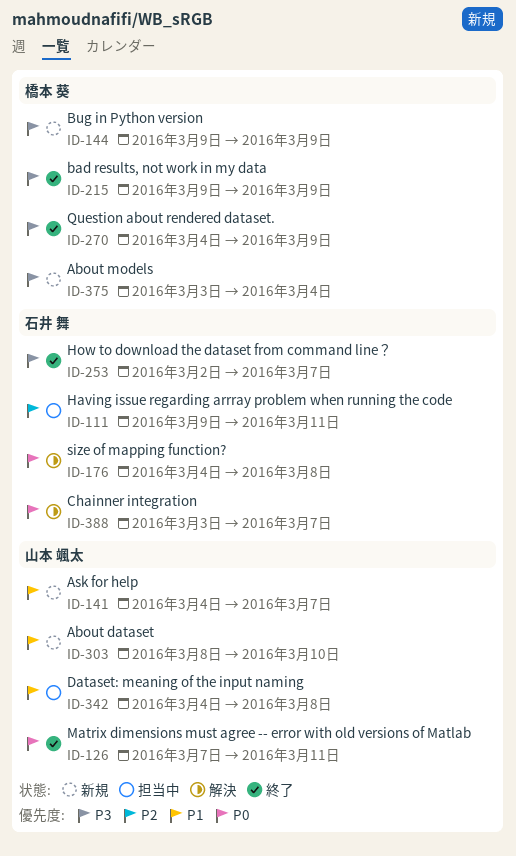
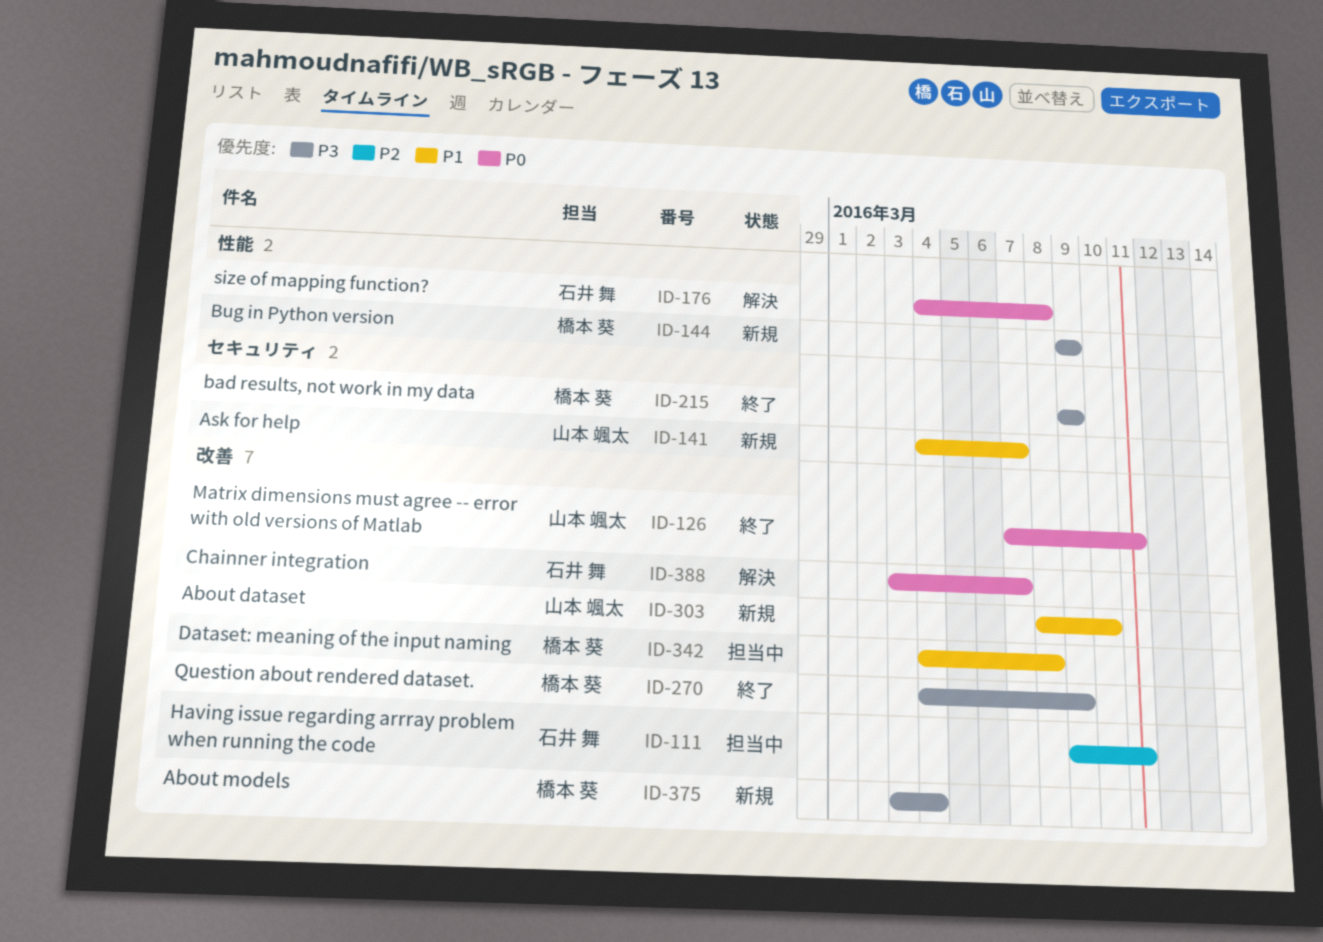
ID-253: present -> none
ID-342, owner: 山本 颯太 -> 橋本 葵

